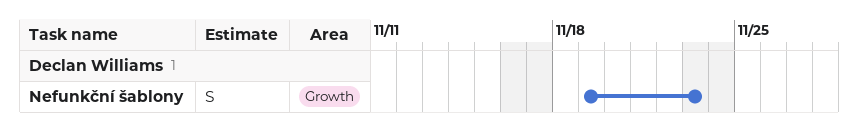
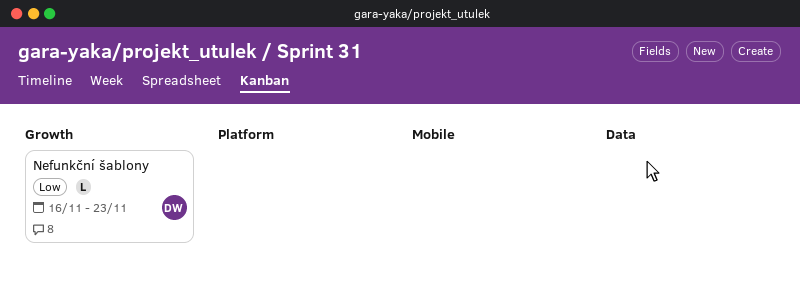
Nefunkční šablony, estimate: S -> L
Nefunkční šablony, start: Nov 19 -> Nov 16

